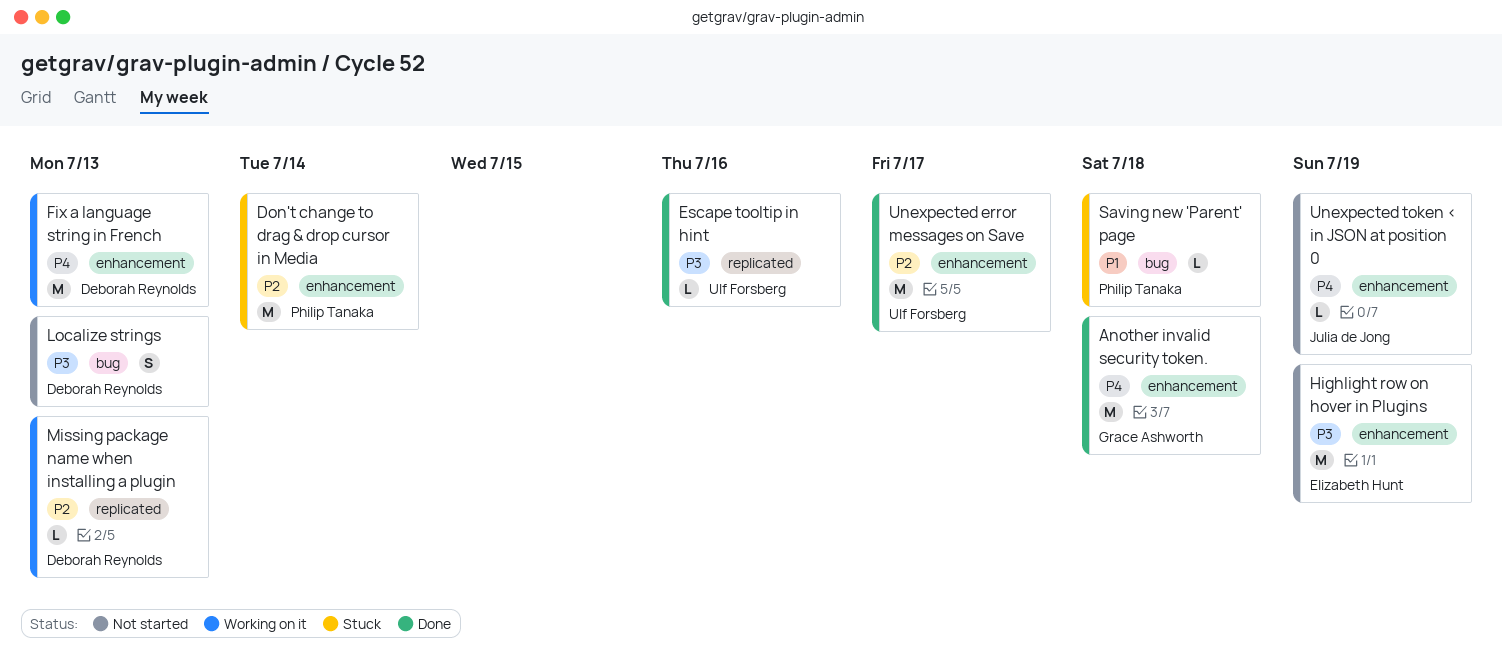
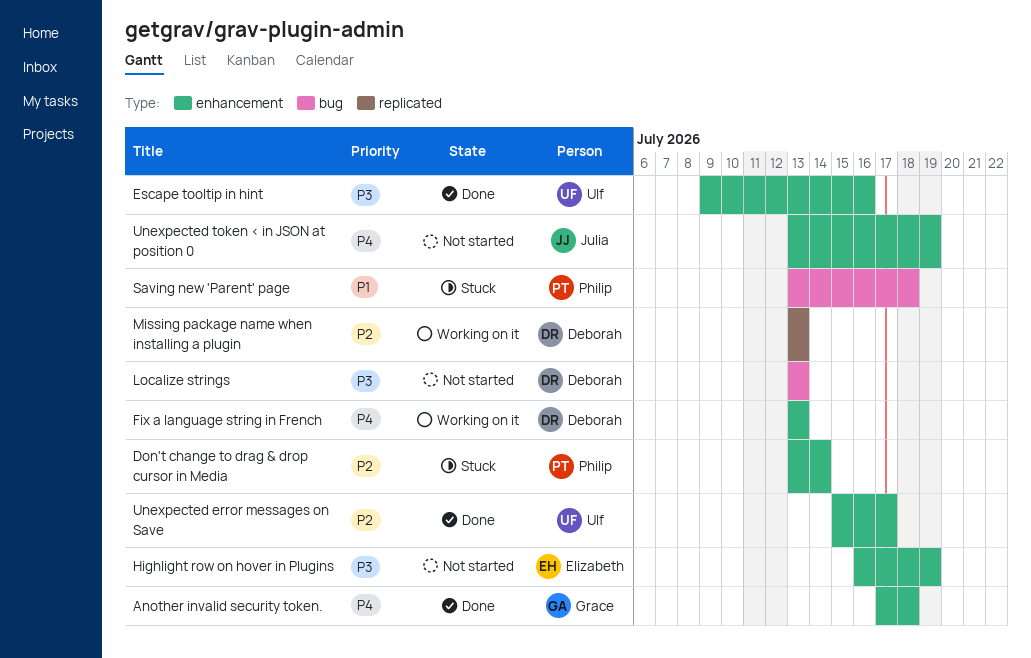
Escape tooltip in hint, label: replicated -> enhancement

